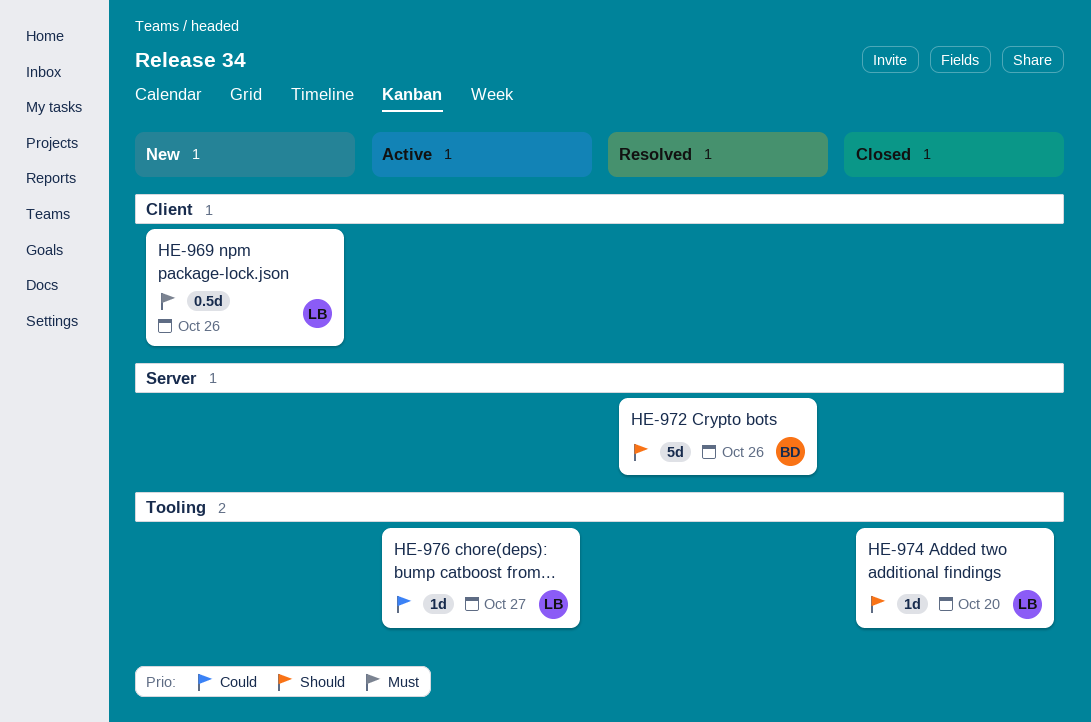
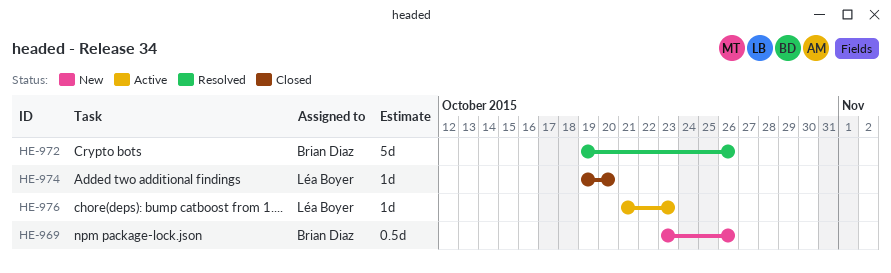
HE-969, owner: Léa Boyer -> Brian Diaz
HE-976, due: Oct 27 -> Oct 23

